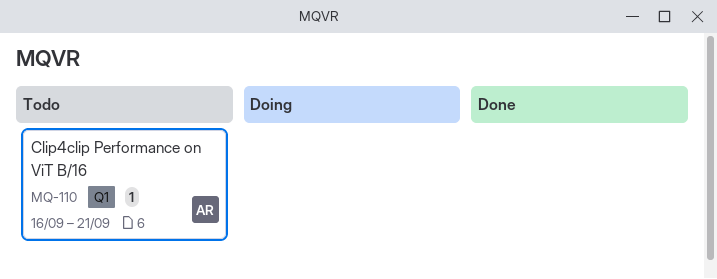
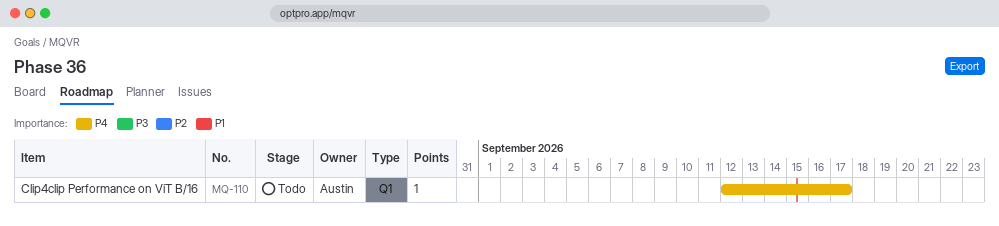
MQ-110, start: Sep 16 -> Sep 12
MQ-110, due: Sep 21 -> Sep 17

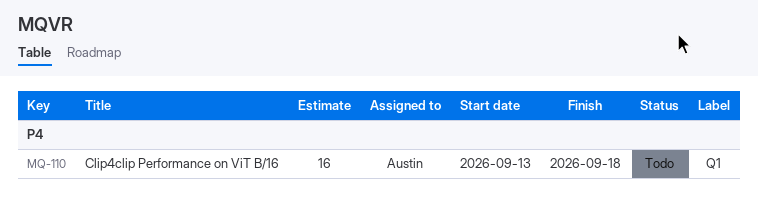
MQ-110, estimate: 1 -> 16
MQ-110, start: Sep 12 -> Sep 13
MQ-110, due: Sep 17 -> Sep 18

